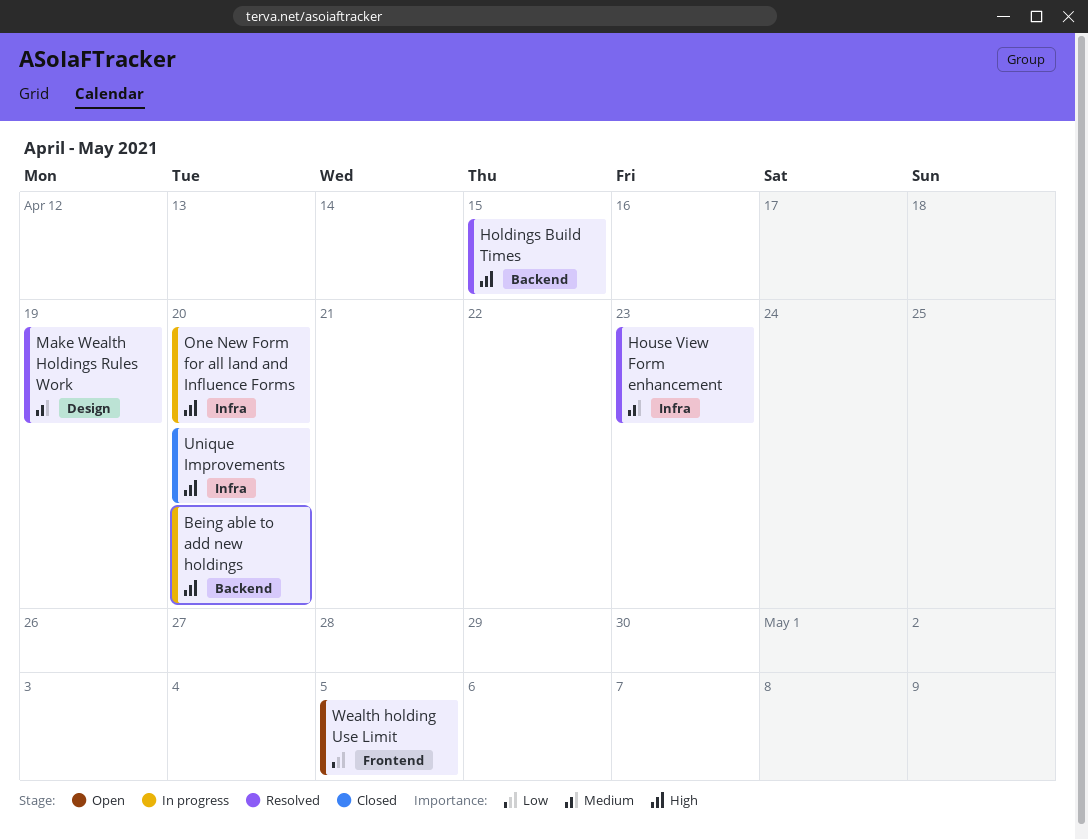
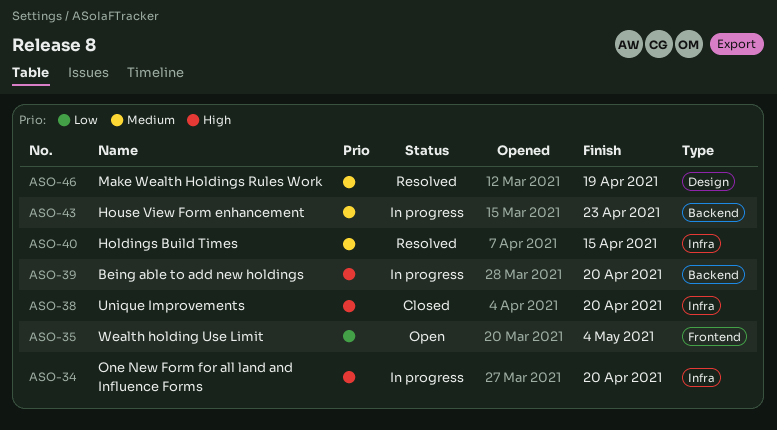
Holdings Build Times, priority: High -> Medium
Holdings Build Times, label: Backend -> Infra
House View Form enhancement, status: Resolved -> In progress
House View Form enhancement, label: Infra -> Backend
Wealth holding Use Limit, due: May 5 -> May 4

